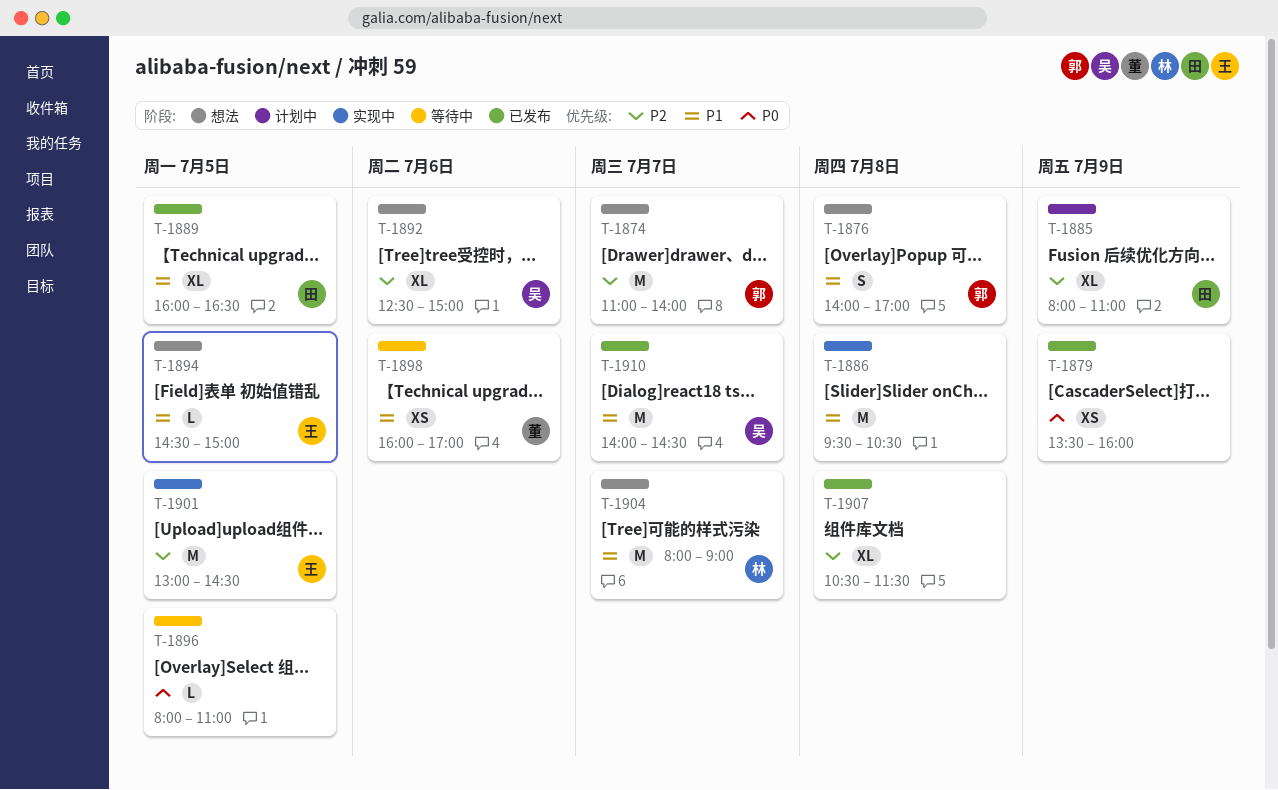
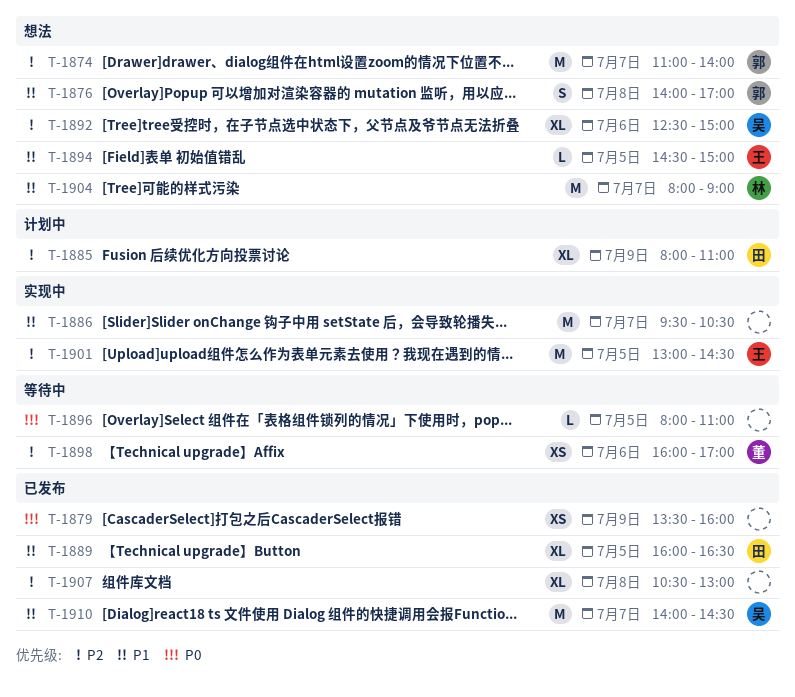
T-1886, day: Jul 8 -> Jul 7
T-1898, priority: P1 -> P2
T-1907, ends: 11:30 -> 13:00

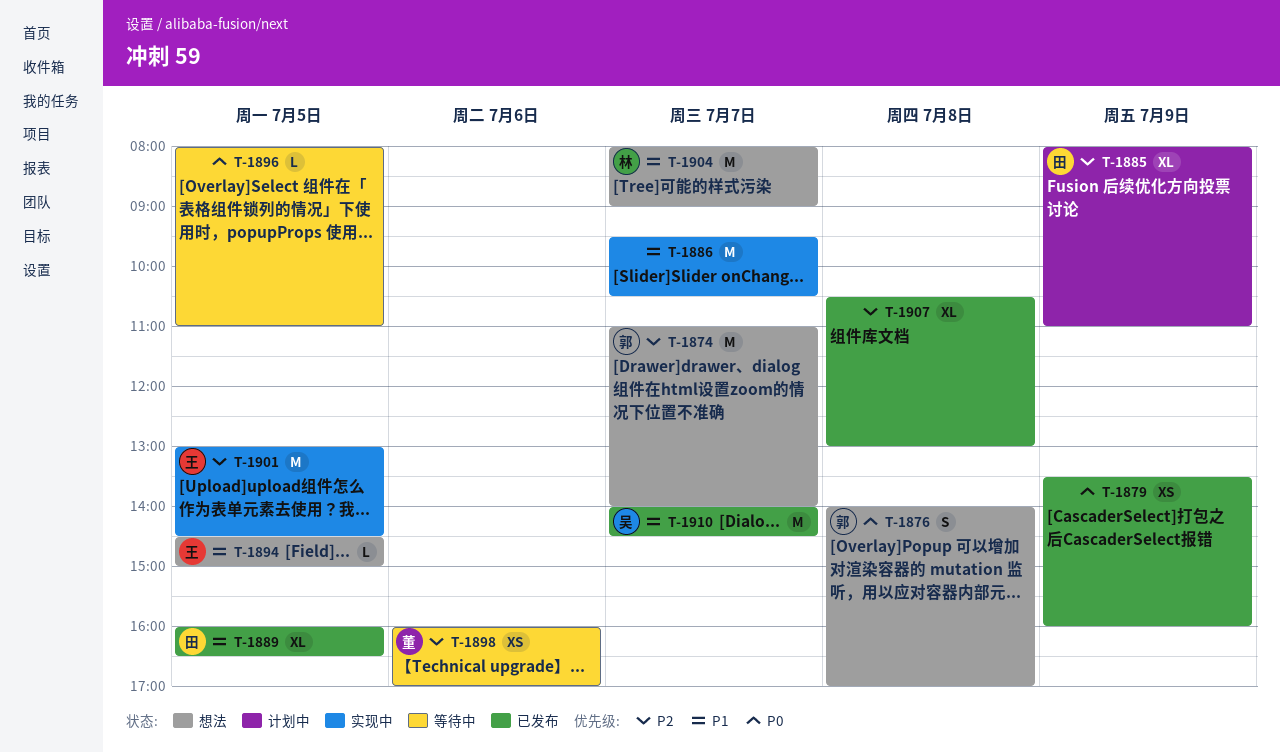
T-1876, priority: P1 -> P0
T-1892: present -> none

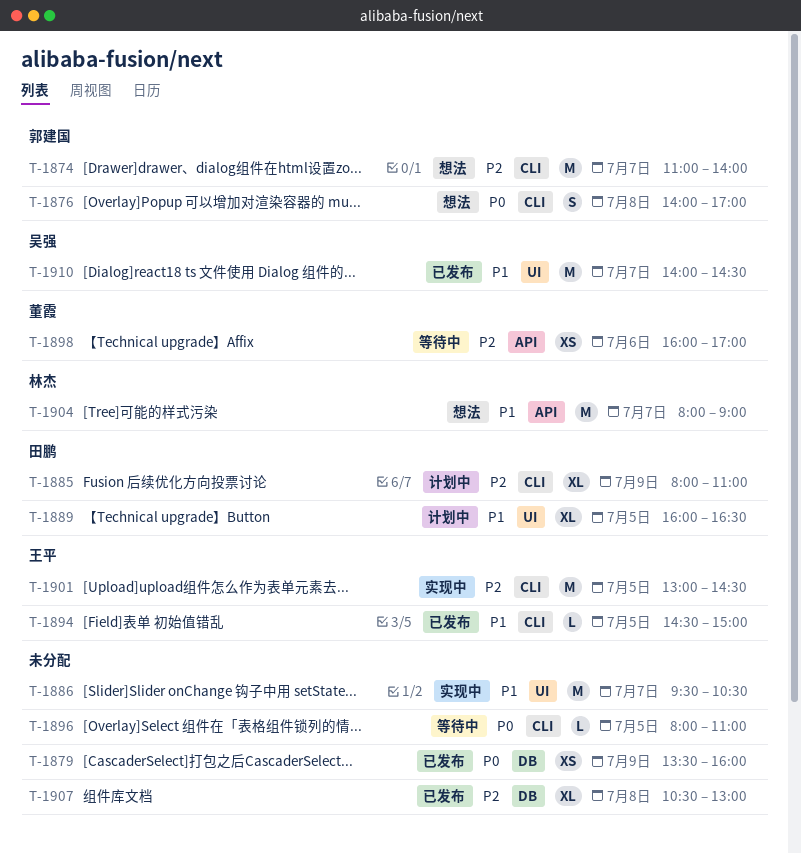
T-1889, status: 已发布 -> 计划中
T-1894, status: 想法 -> 已发布

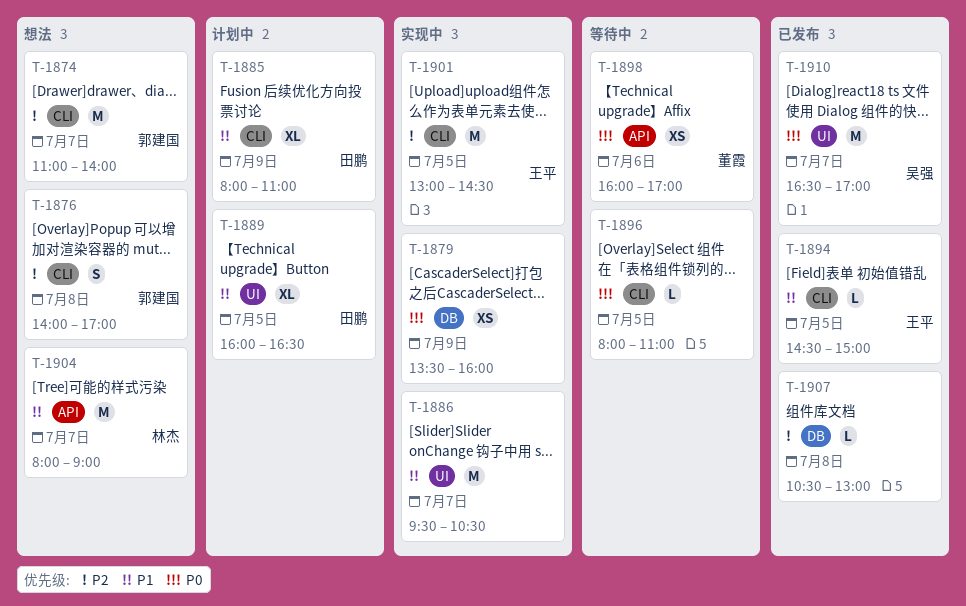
T-1876, priority: P0 -> P2
T-1879, status: 已发布 -> 实现中
T-1885, priority: P2 -> P1
T-1898, priority: P2 -> P0
T-1907, estimate: XL -> L
T-1910, priority: P1 -> P0
T-1910, begins: 14:00 -> 16:30
T-1910, ends: 14:30 -> 17:00

